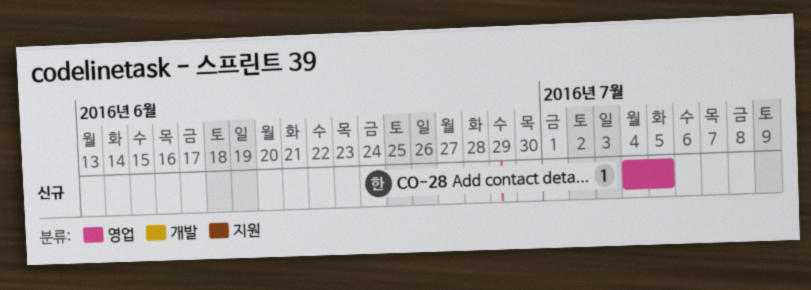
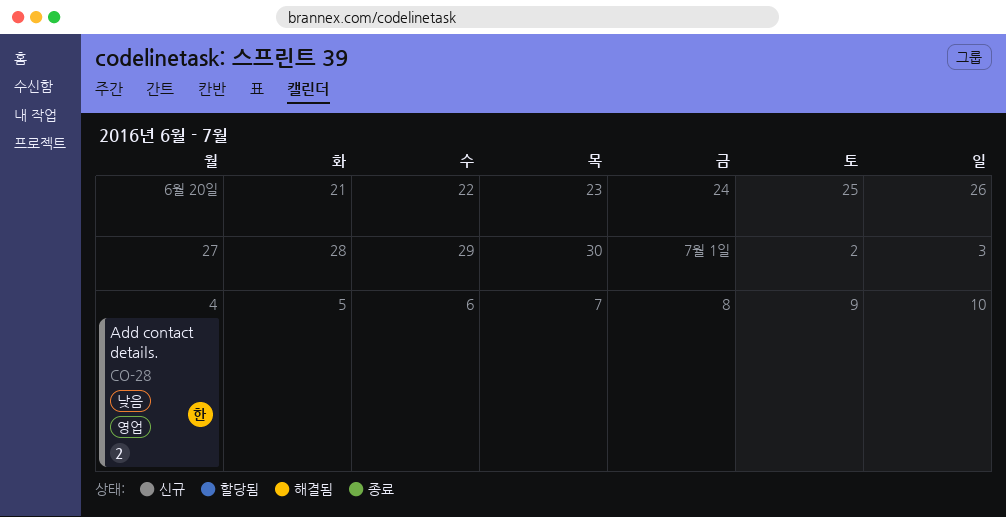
CO-28, estimate: 1 -> 2
CO-28, due: Jul 5 -> Jul 4

